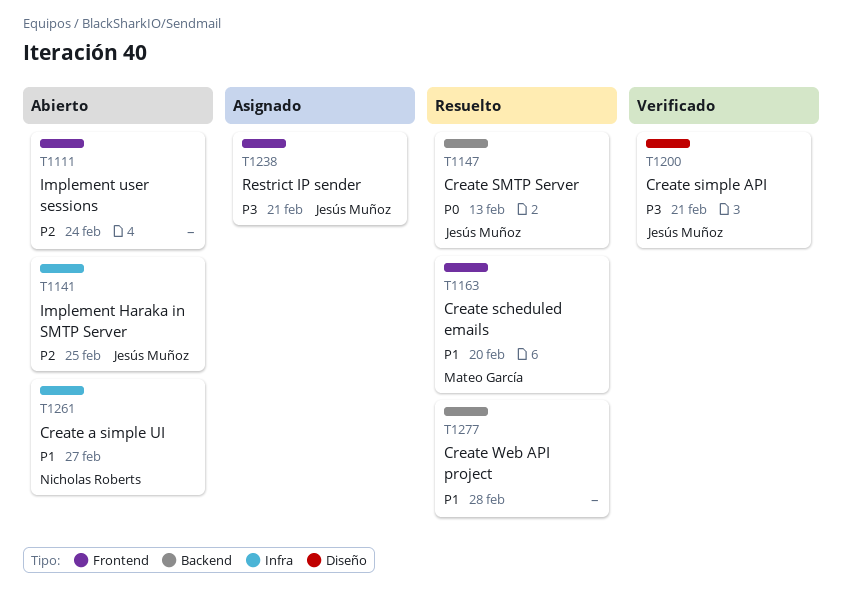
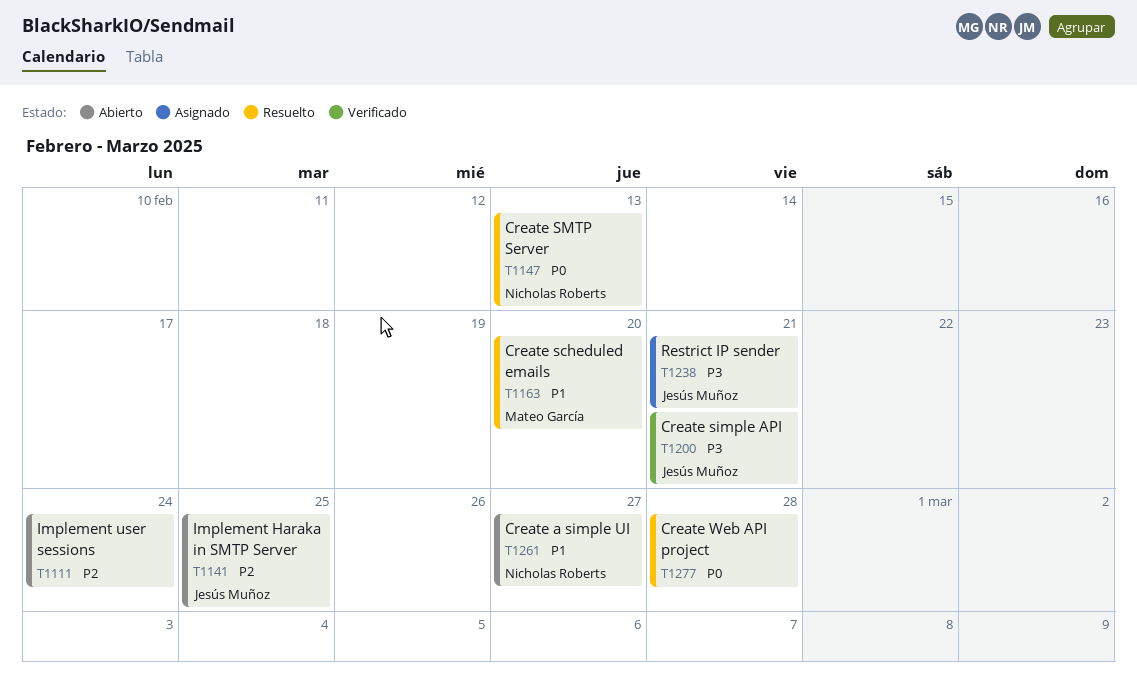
T1147, owner: Jesús Muñoz -> Nicholas Roberts
T1277, priority: P1 -> P0

